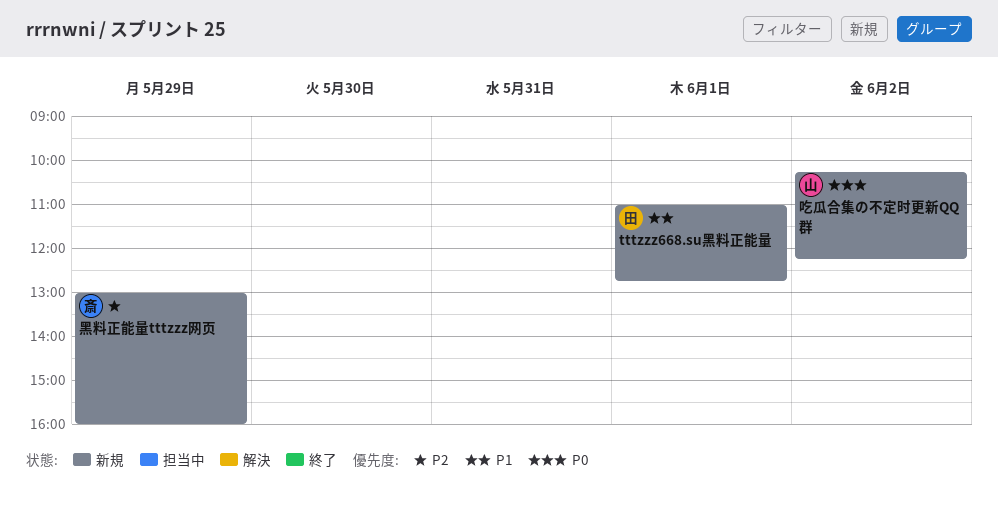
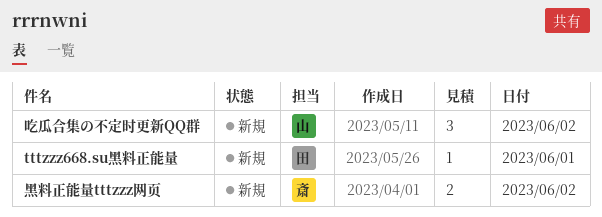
黑料正能量tttzzz网页, day: May 29 -> Jun 2

